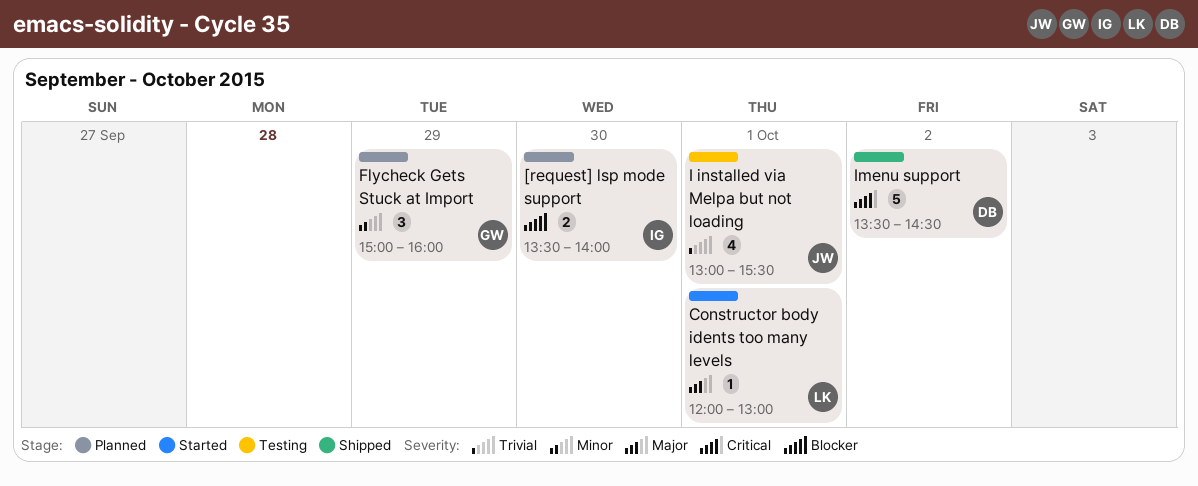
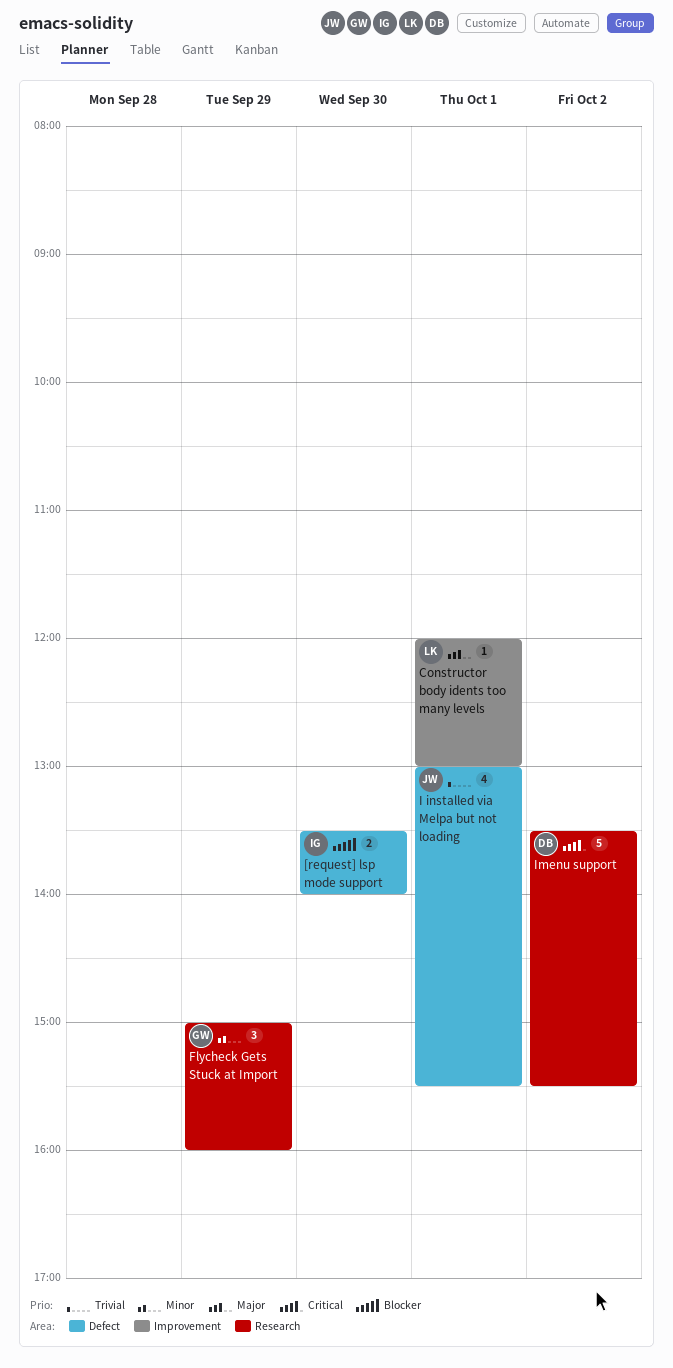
Imenu support, ends: 14:30 -> 15:30

